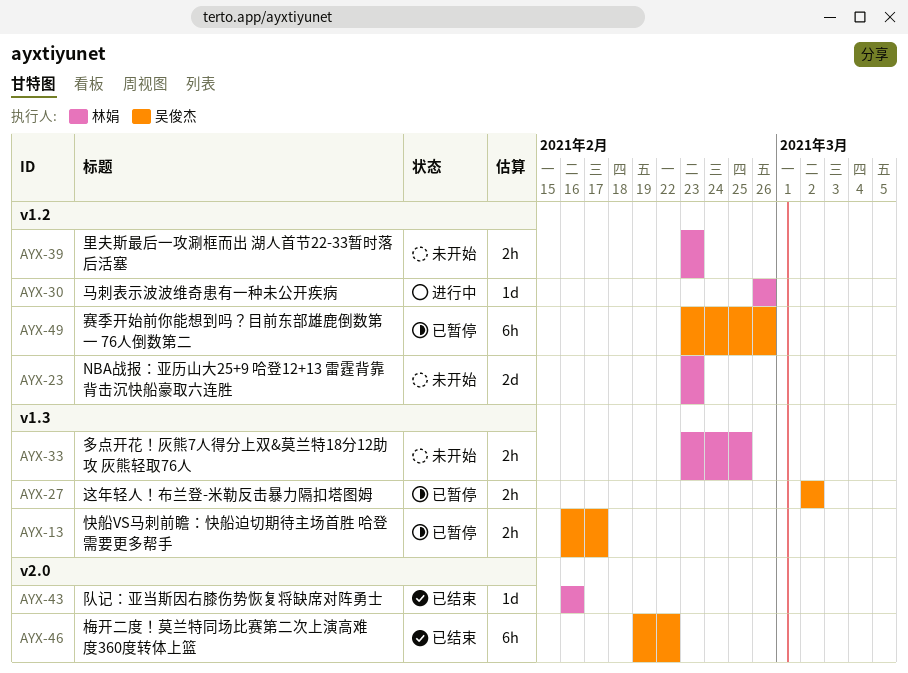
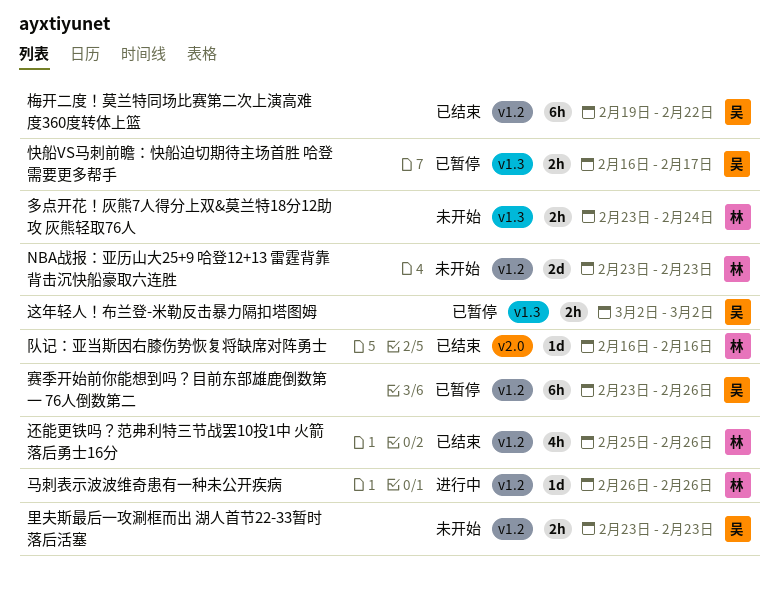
多点开花！灰熊7人得分上双&莫兰特18分12助攻 灰熊轻取76人, due: Feb 25 -> Feb 24
梅开二度！莫兰特同场比赛第二次上演高难度360度转体上篮, label: v2.0 -> v1.2
还能更铁吗？范弗利特三节战罢10投1中 火箭落后勇士16分: none -> present
里夫斯最后一攻涮框而出 湖人首节22-33暂时落后活塞, owner: 林娟 -> 吴俊杰

